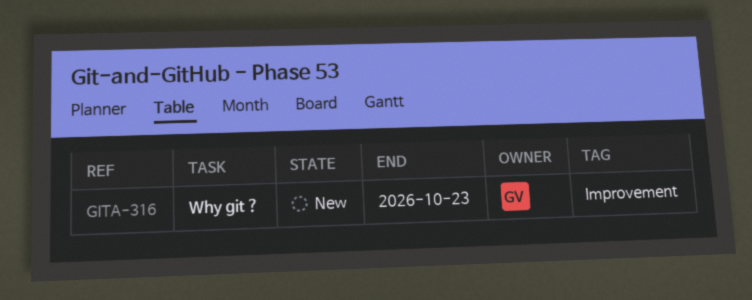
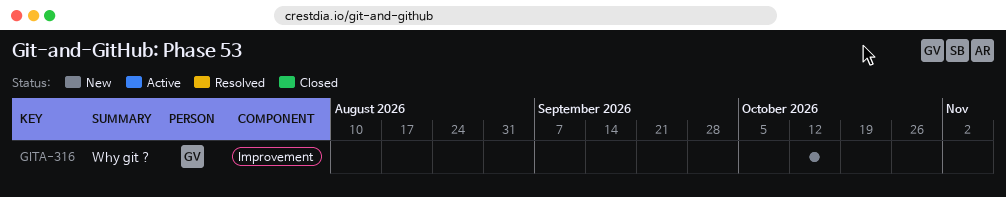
GITA-316, due: Oct 23 -> Oct 16

